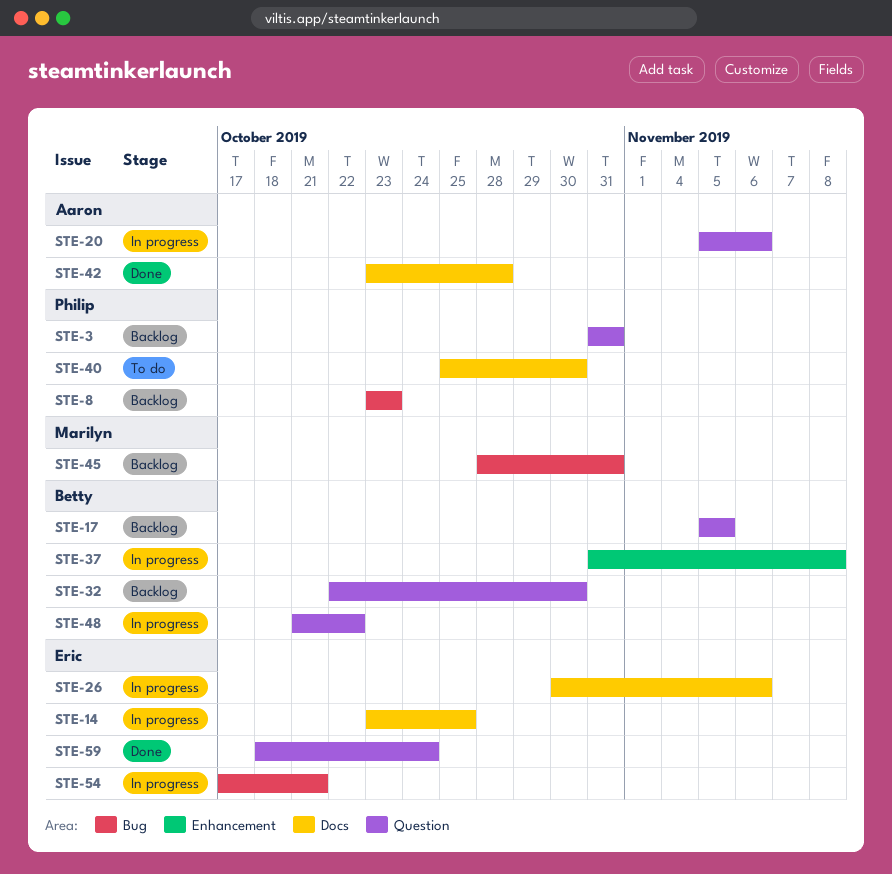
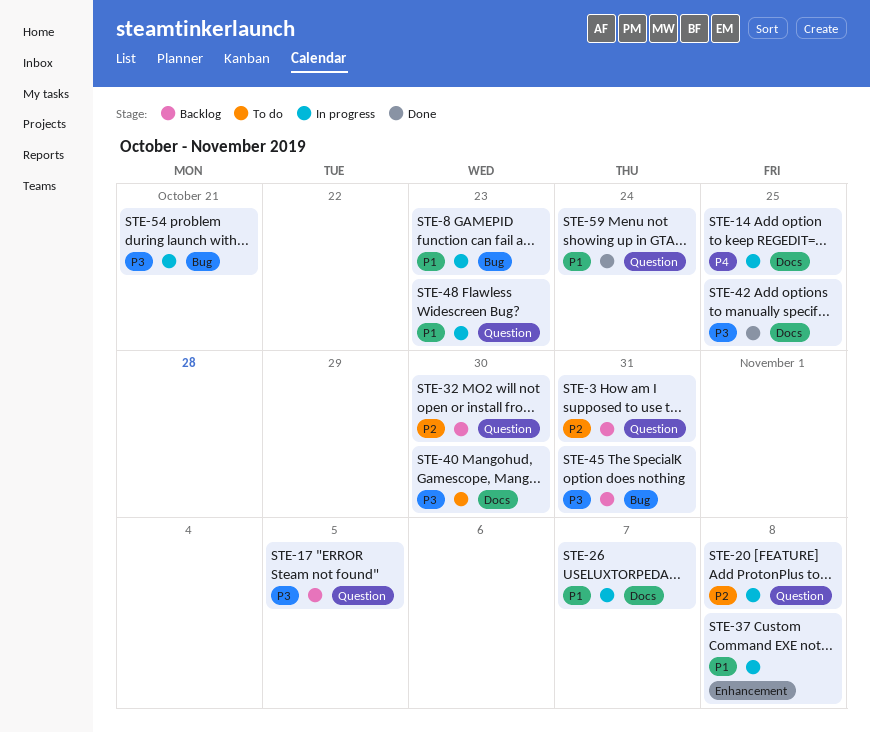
STE-8, status: Backlog -> In progress
STE-20, due: Nov 6 -> Nov 8
STE-26, due: Nov 6 -> Nov 7
STE-42, due: Oct 28 -> Oct 25
STE-48, due: Oct 22 -> Oct 23

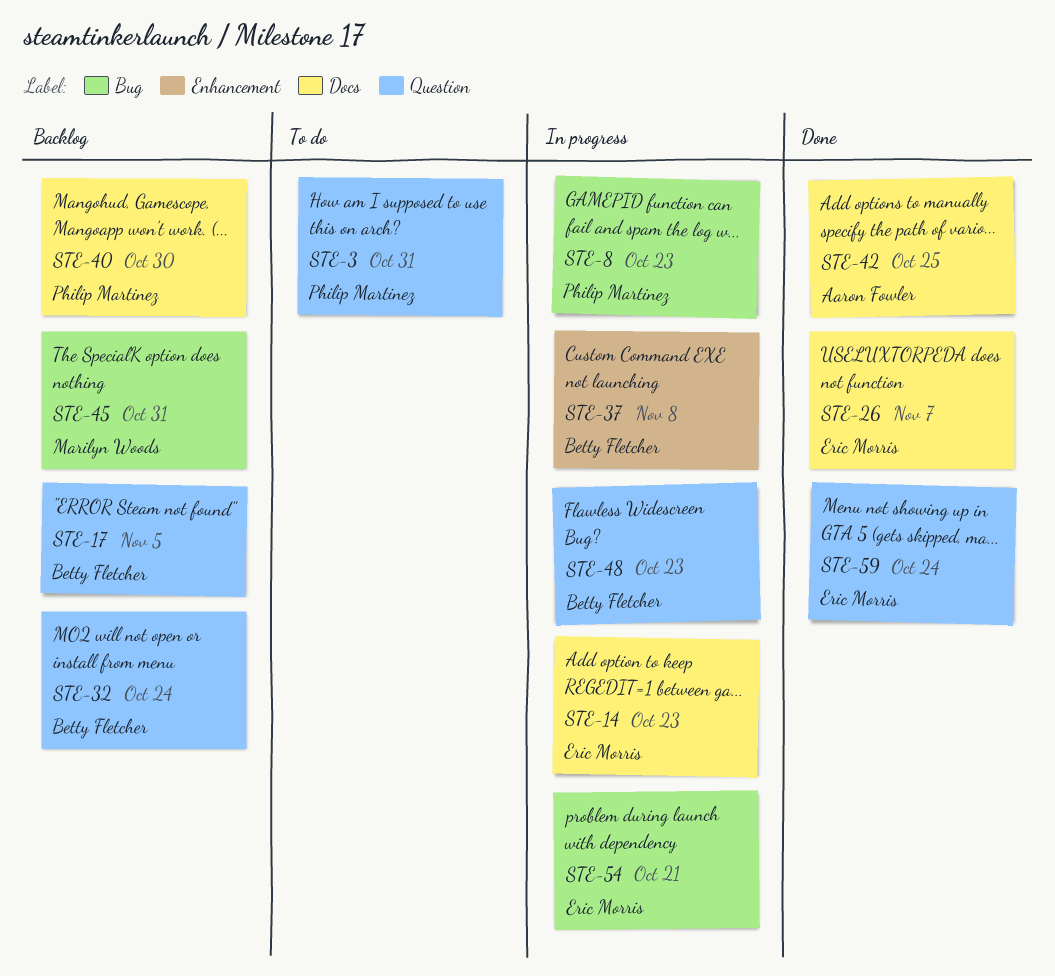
STE-3, status: Backlog -> To do
STE-14, due: Oct 25 -> Oct 23
STE-20: present -> none
STE-26, status: In progress -> Done
STE-32, due: Oct 30 -> Oct 24
STE-40, status: To do -> Backlog

